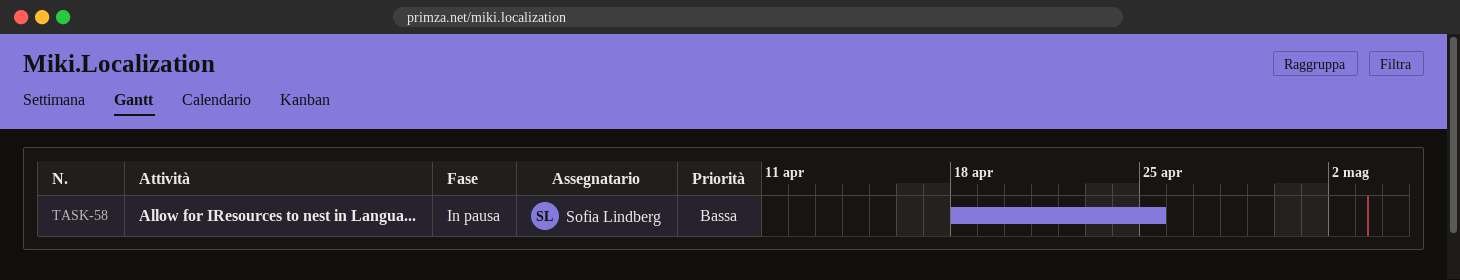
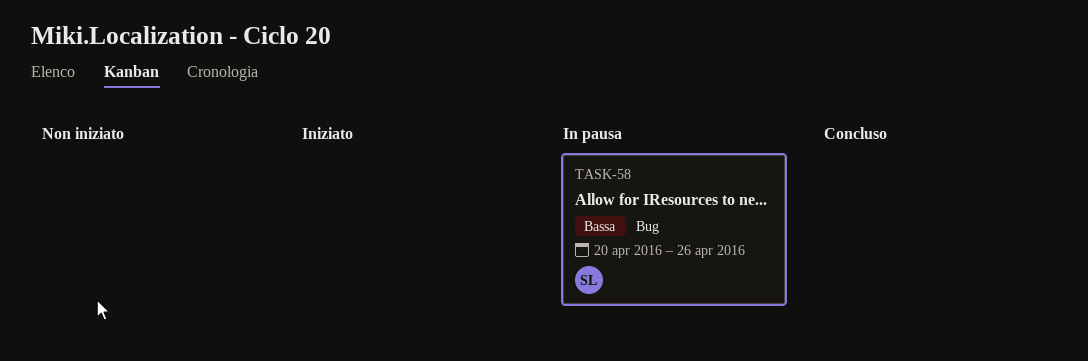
TASK-58, start: Apr 18 -> Apr 20
TASK-58, due: Apr 25 -> Apr 26

